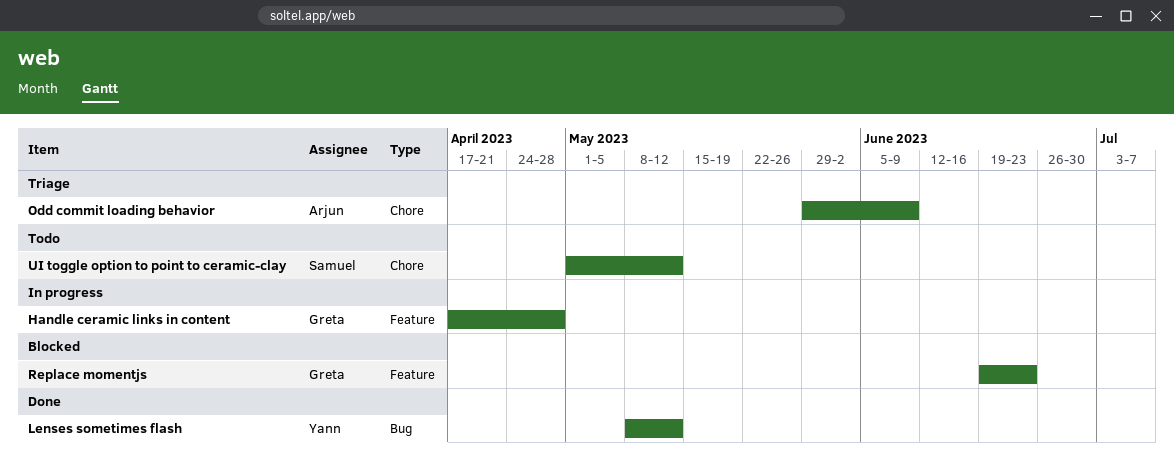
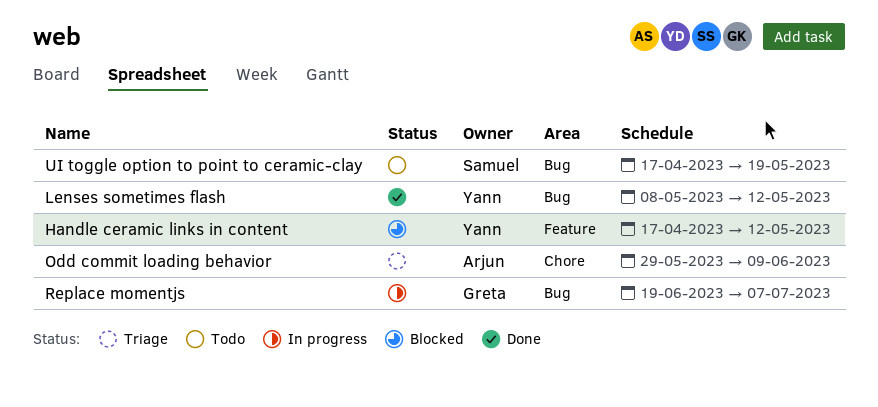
Handle ceramic links in content, status: In progress -> Blocked
Handle ceramic links in content, owner: Greta -> Yann
Handle ceramic links in content, due: Apr 28 -> May 12
Replace momentjs, status: Blocked -> In progress
Replace momentjs, label: Feature -> Bug
Replace momentjs, due: Jun 23 -> Jul 7
UI toggle option to point to ceramic-clay, label: Chore -> Bug
UI toggle option to point to ceramic-clay, start: May 1 -> Apr 17
UI toggle option to point to ceramic-clay, due: May 12 -> May 19

